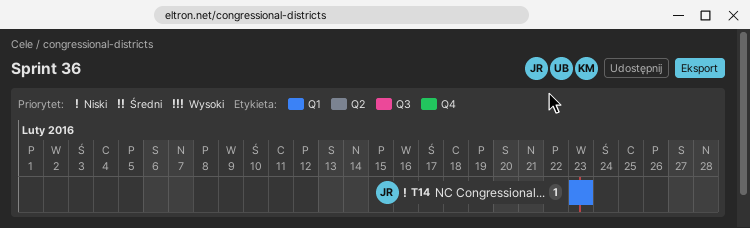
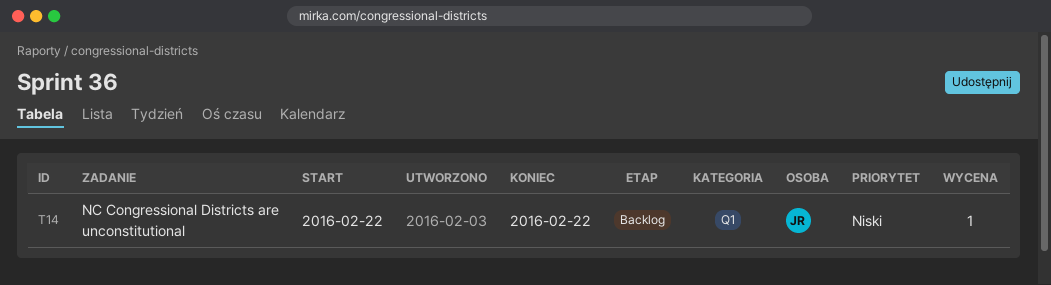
T14, start: Feb 23 -> Feb 22
T14, due: Feb 23 -> Feb 22

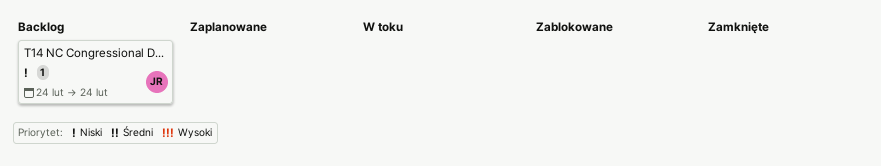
T14, start: Feb 22 -> Feb 24
T14, due: Feb 22 -> Feb 24

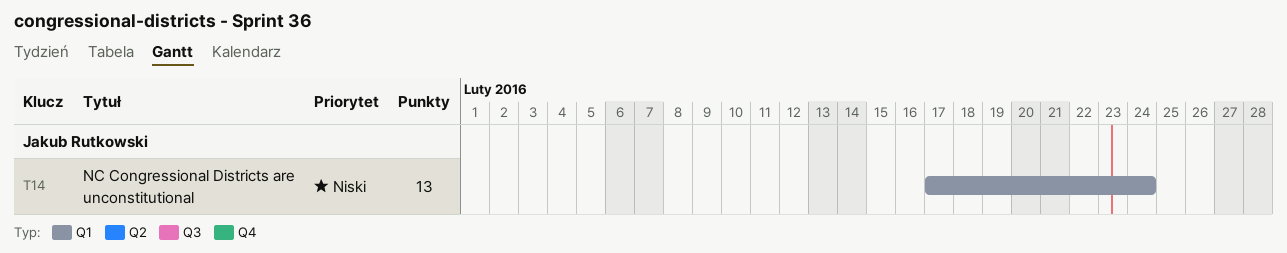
T14, estimate: 1 -> 13
T14, start: Feb 24 -> Feb 17

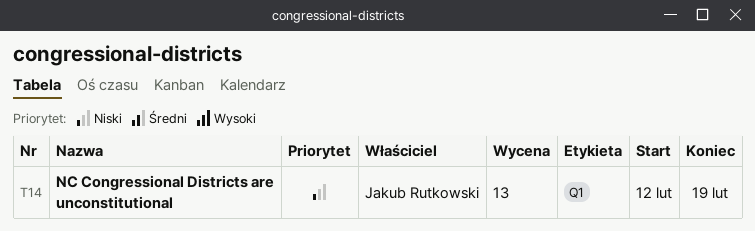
T14, start: Feb 17 -> Feb 12
T14, due: Feb 24 -> Feb 19

